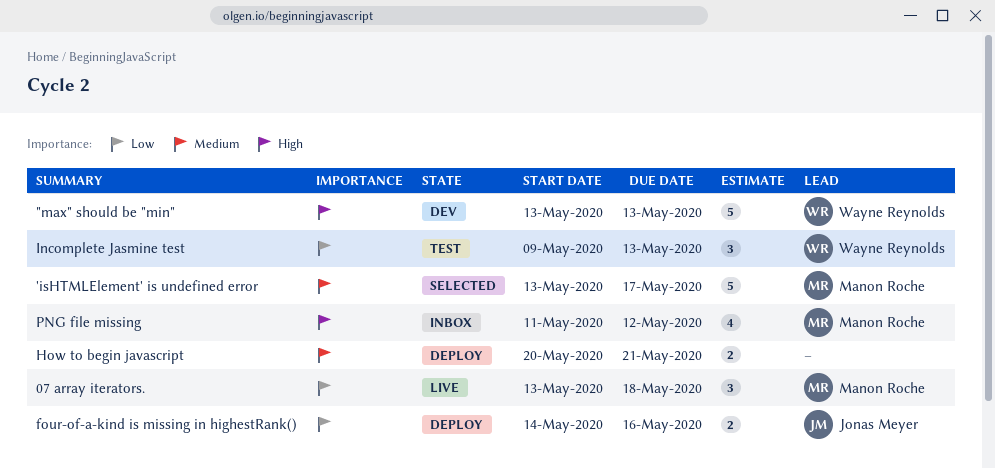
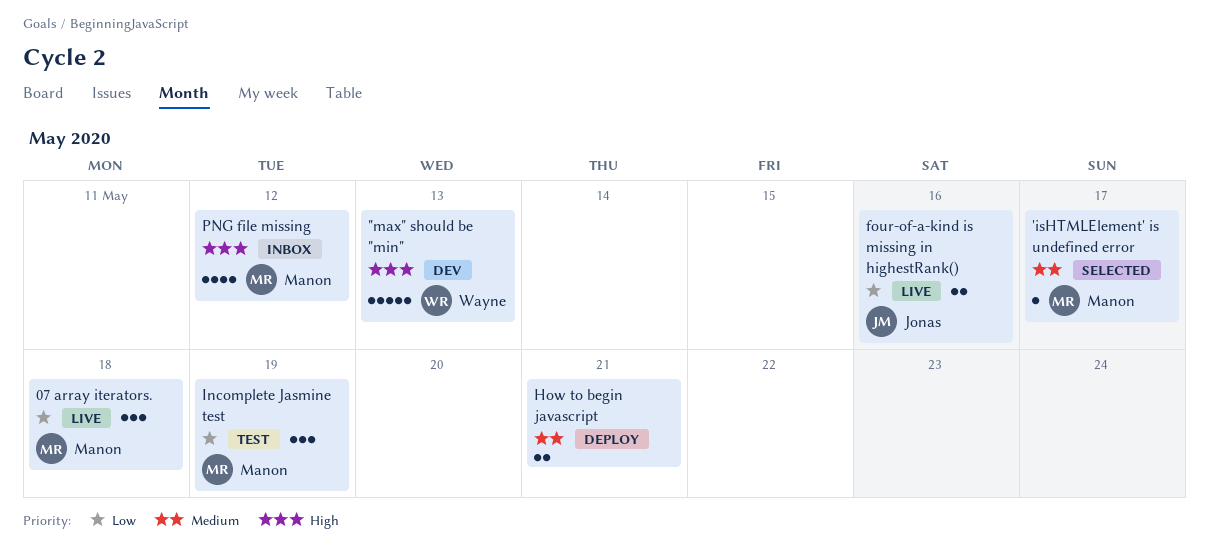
'isHTMLElement' is undefined error, estimate: 5 -> 1
four-of-a-kind is missing in highestRank(), status: Deploy -> Live
Incomplete Jasmine test, owner: Wayne Reynolds -> Manon Roche
Incomplete Jasmine test, due: May 13 -> May 19

